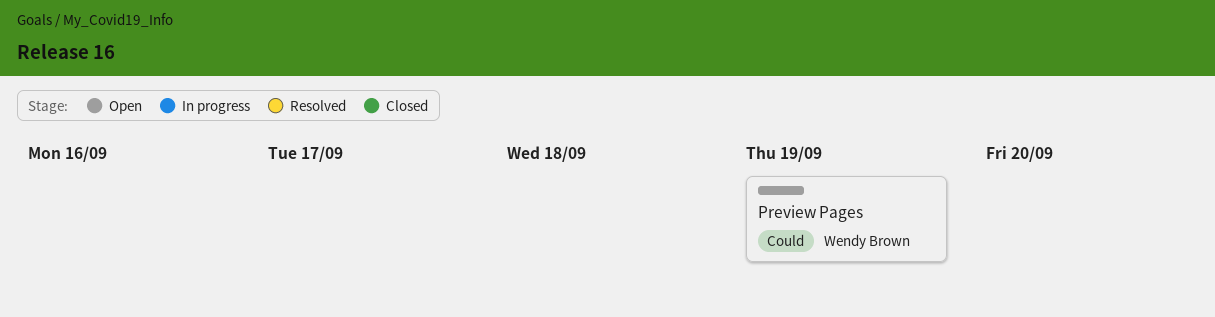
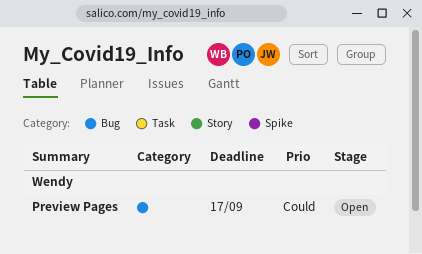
Preview Pages, due: Sep 19 -> Sep 17

